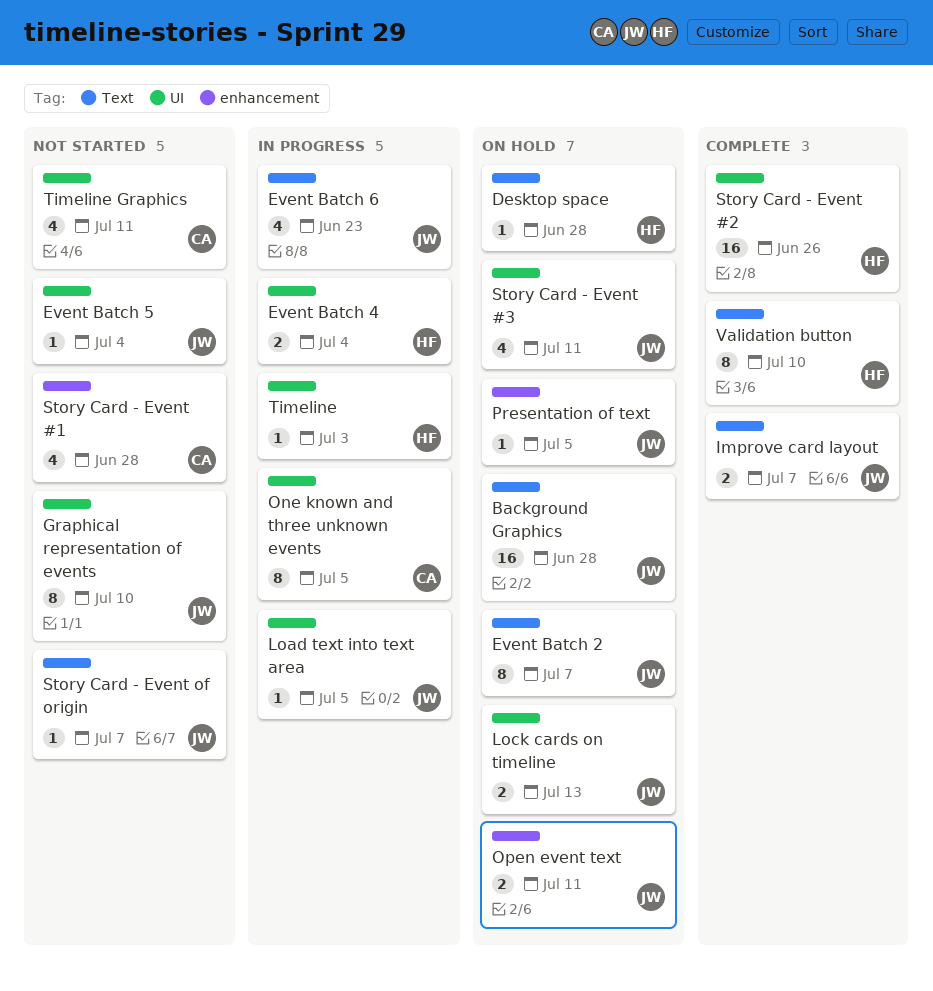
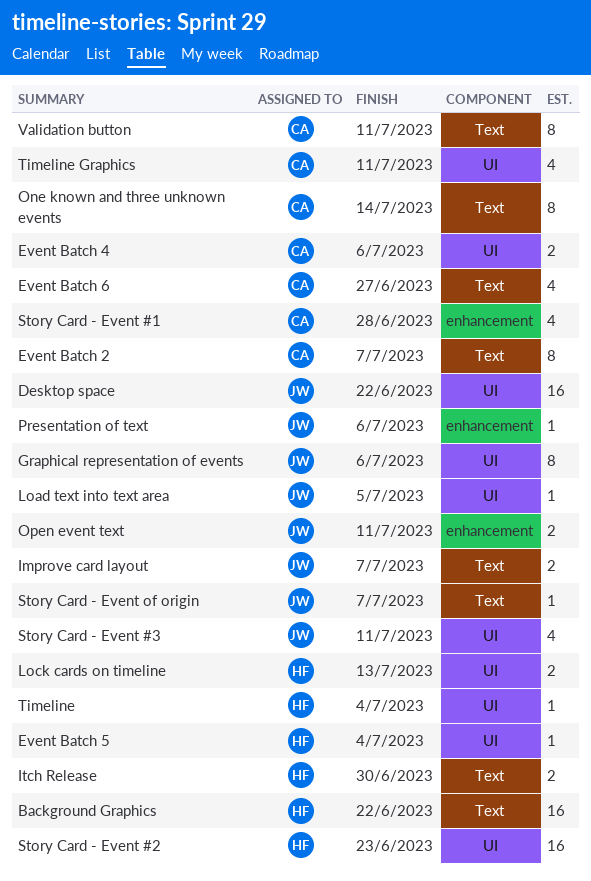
Background Graphics, owner: JW -> HF
Background Graphics, due: Jun 28 -> Jun 22
Desktop space, owner: HF -> JW
Desktop space, label: Text -> UI
Desktop space, estimate: 1 -> 16
Desktop space, due: Jun 28 -> Jun 22
Event Batch 2, owner: JW -> CA
Event Batch 4, owner: HF -> CA
Event Batch 4, due: Jul 4 -> Jul 6
Event Batch 5, owner: JW -> HF
Event Batch 6, owner: JW -> CA
Event Batch 6, due: Jun 23 -> Jun 27
Graphical representation of events, due: Jul 10 -> Jul 6
Itch Release: none -> present
Lock cards on timeline, owner: JW -> HF
One known and three unknown events, label: UI -> Text
One known and three unknown events, due: Jul 5 -> Jul 14
Presentation of text, due: Jul 5 -> Jul 6
Story Card - Event #2, due: Jun 26 -> Jun 23
Timeline, due: Jul 3 -> Jul 4
Validation button, owner: HF -> CA
Validation button, due: Jul 10 -> Jul 11

